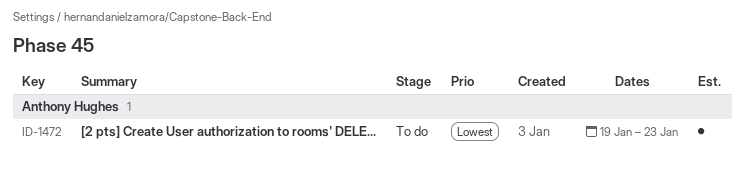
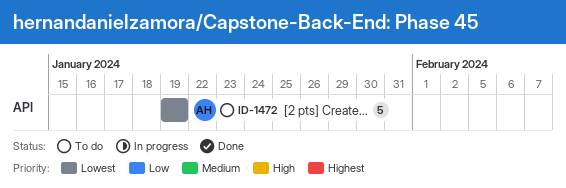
ID-1472, estimate: 1 -> 5
ID-1472, due: Jan 23 -> Jan 19

